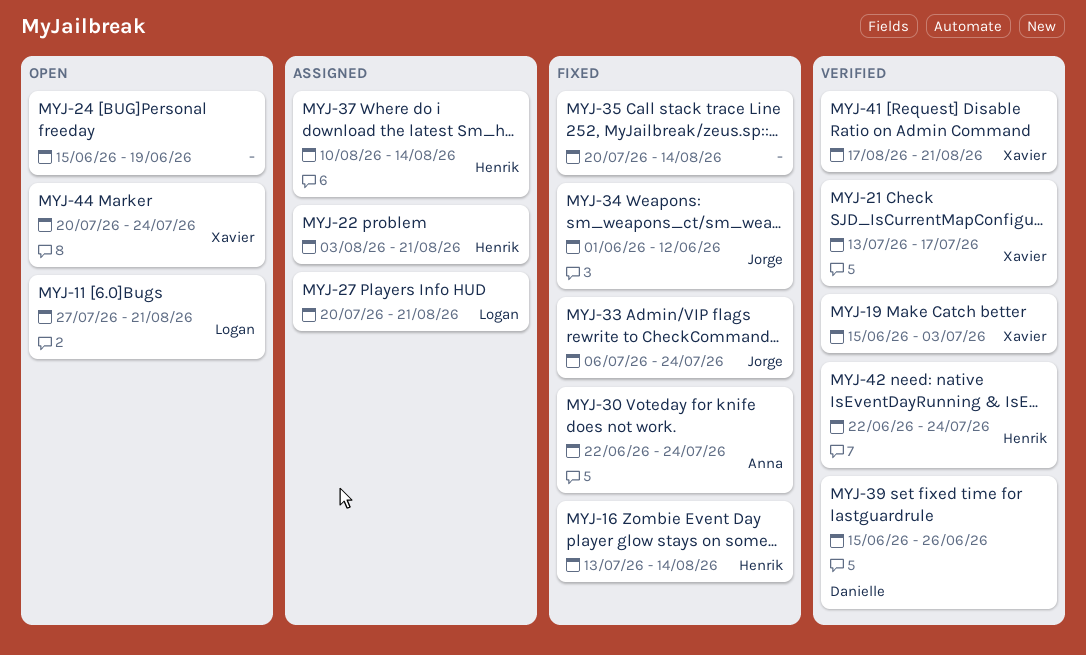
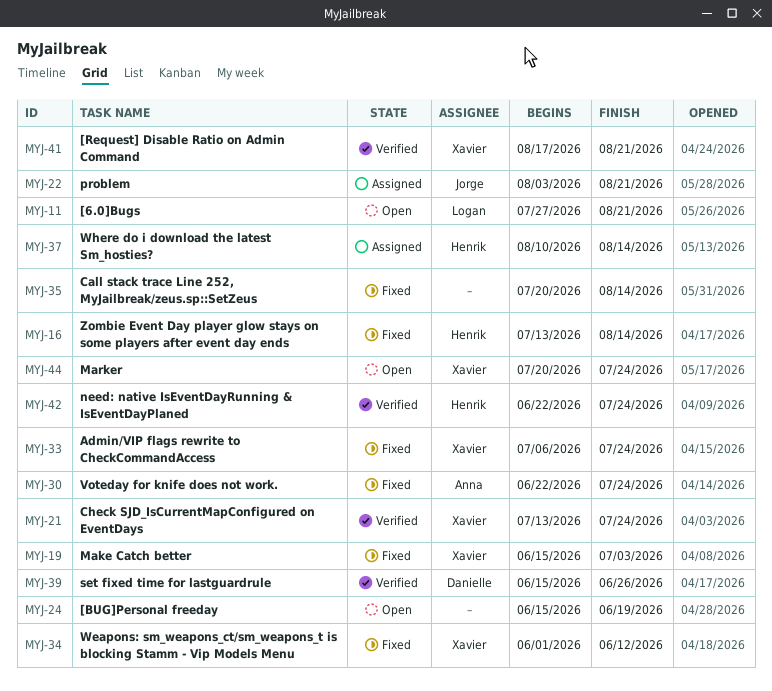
MYJ-19, status: Verified -> Fixed
MYJ-21, due: Jul 17 -> Jul 24
MYJ-22, owner: Henrik -> Jorge
MYJ-27: present -> none
MYJ-33, owner: Jorge -> Xavier
MYJ-34, owner: Jorge -> Xavier

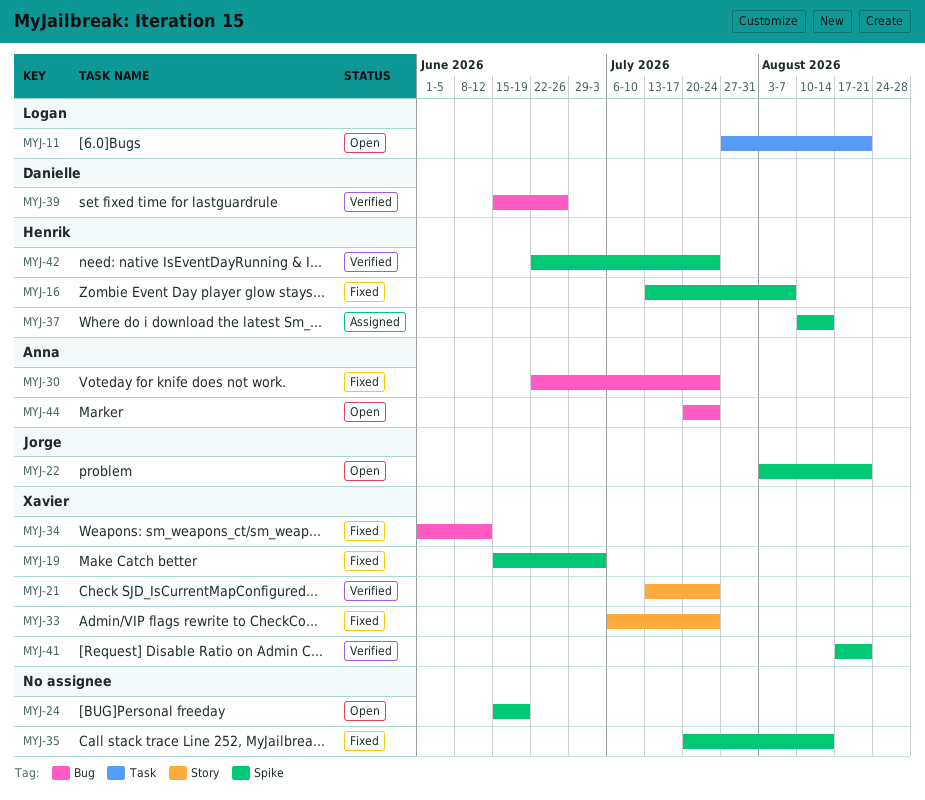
MYJ-16, due: Aug 14 -> Aug 7
MYJ-22, status: Assigned -> Open
MYJ-44, owner: Xavier -> Anna

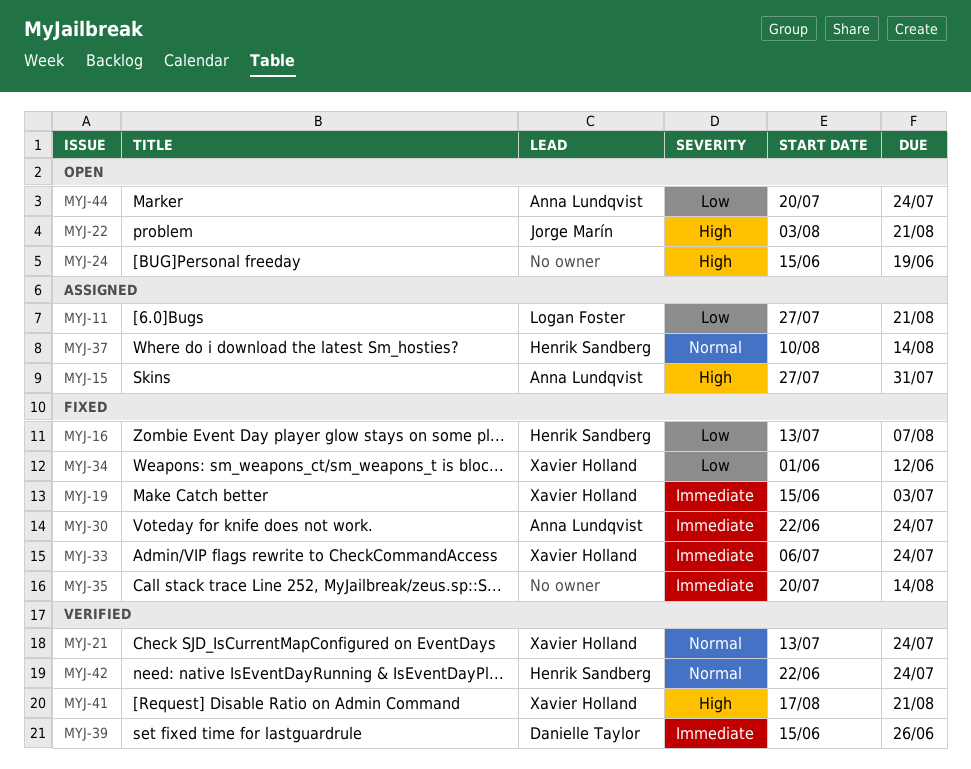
MYJ-11, status: Open -> Assigned
MYJ-15: none -> present

